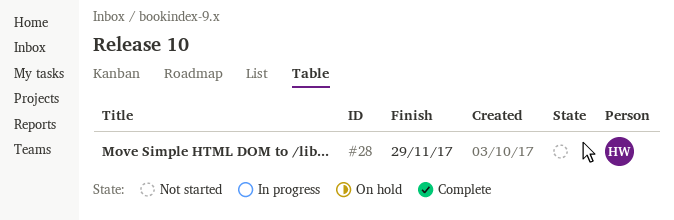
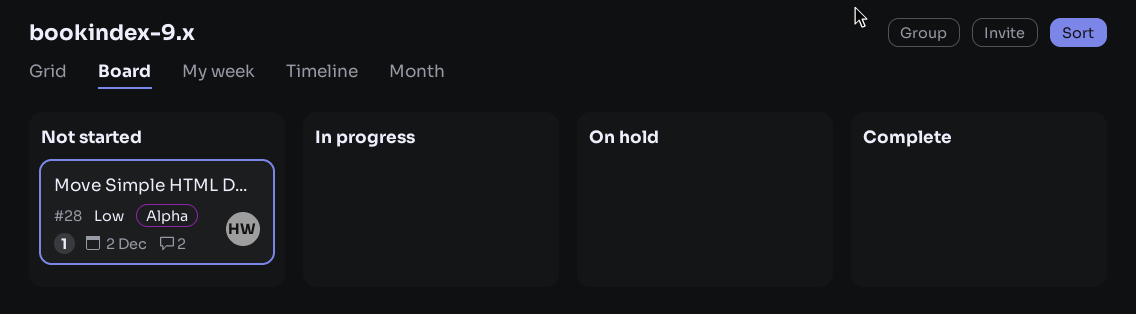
#28, due: Nov 29 -> Dec 2

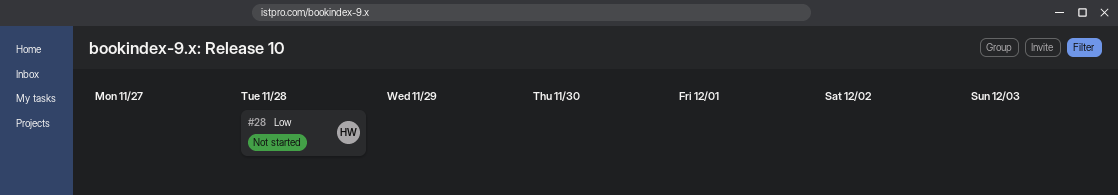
#28, due: Dec 2 -> Nov 28

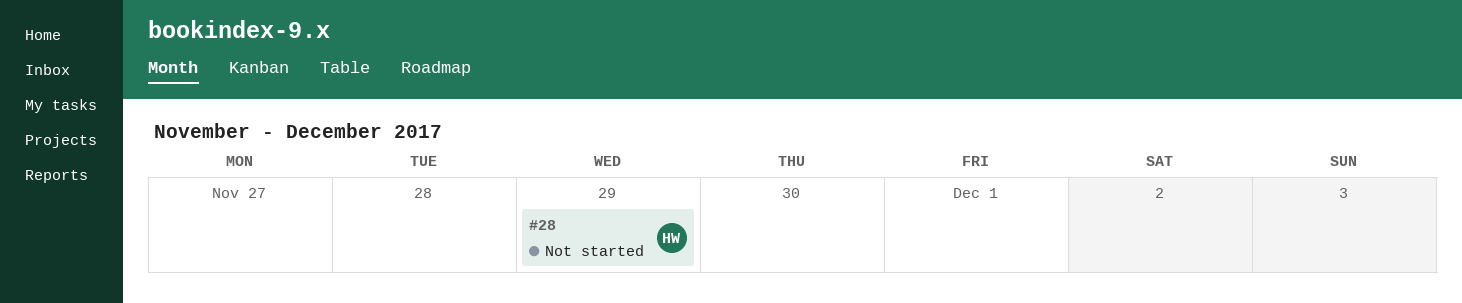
#28, due: Nov 28 -> Nov 29

